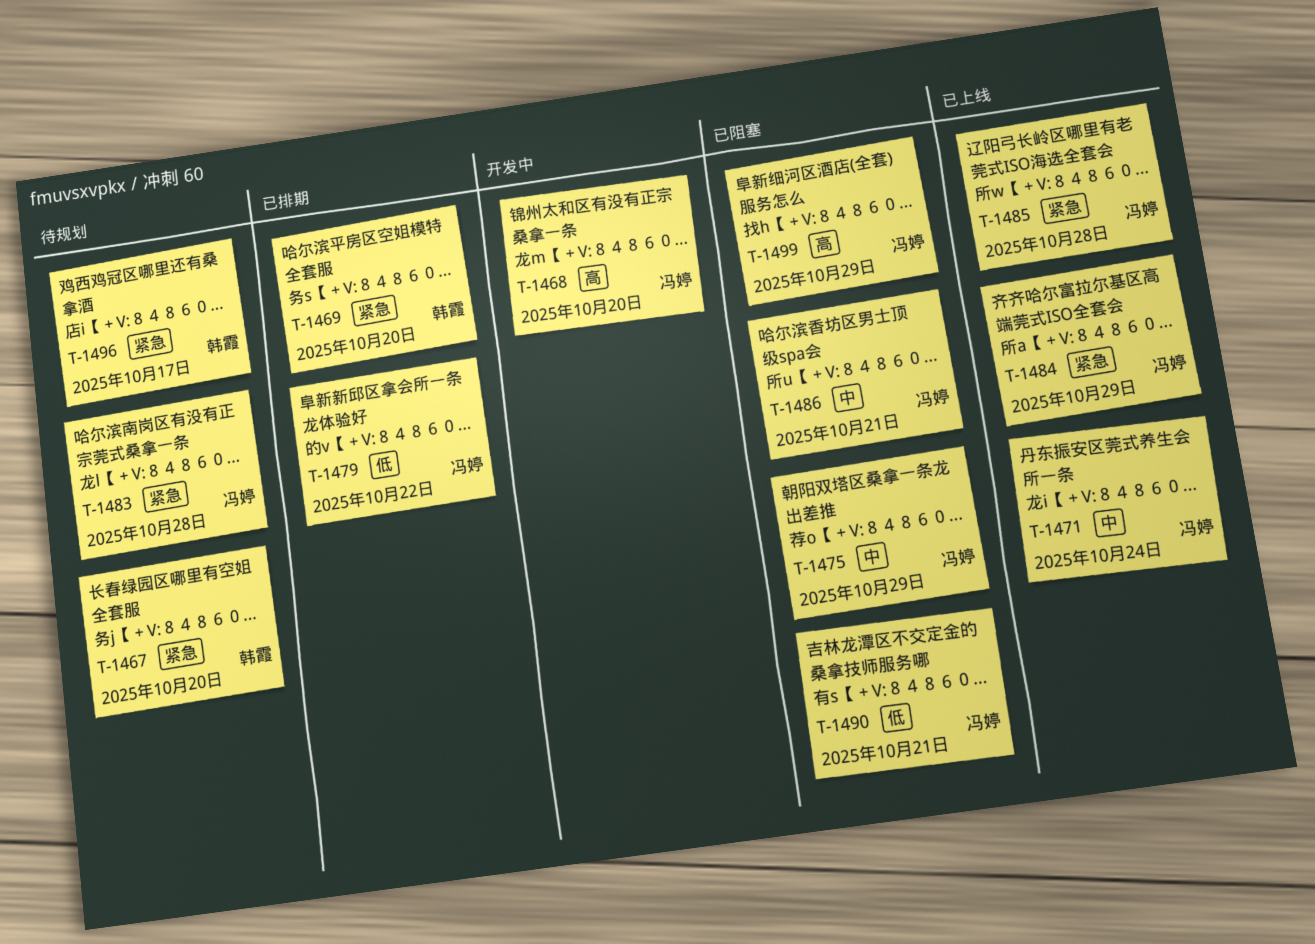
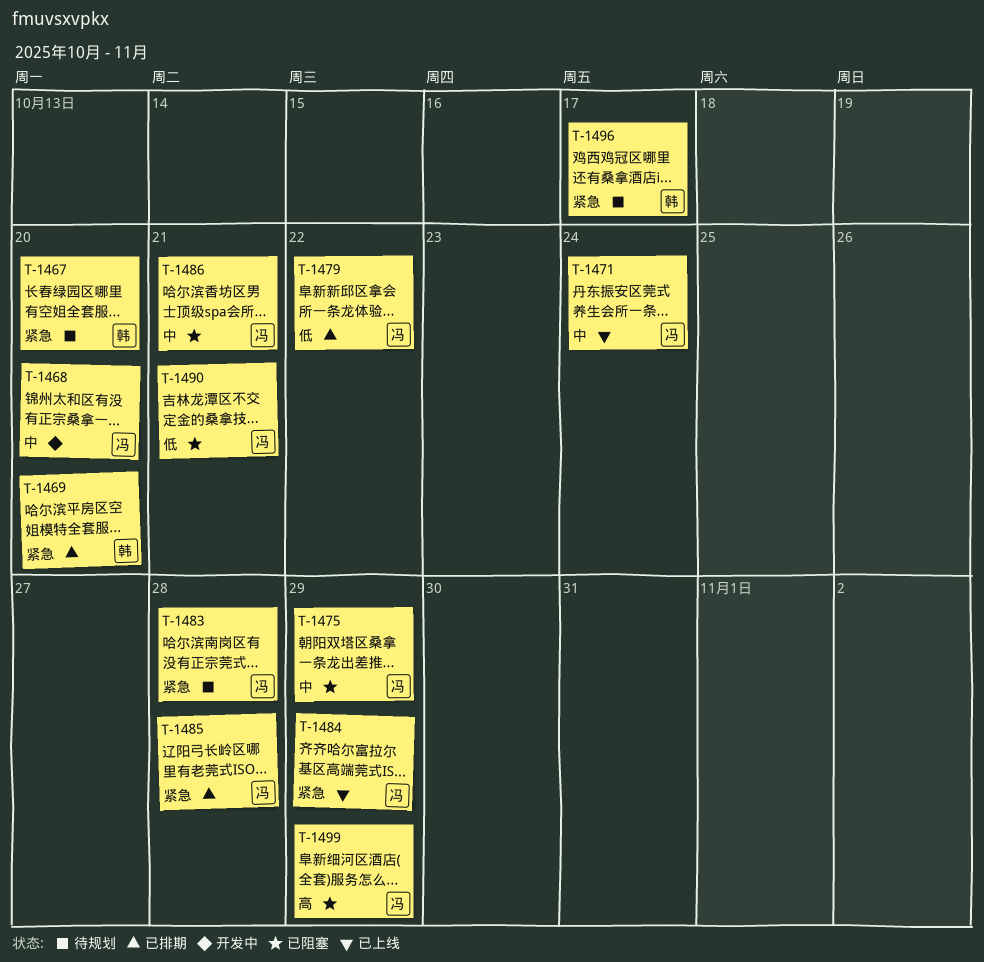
T-1468, priority: 高 -> 中
T-1485, status: 已上线 -> 已排期

